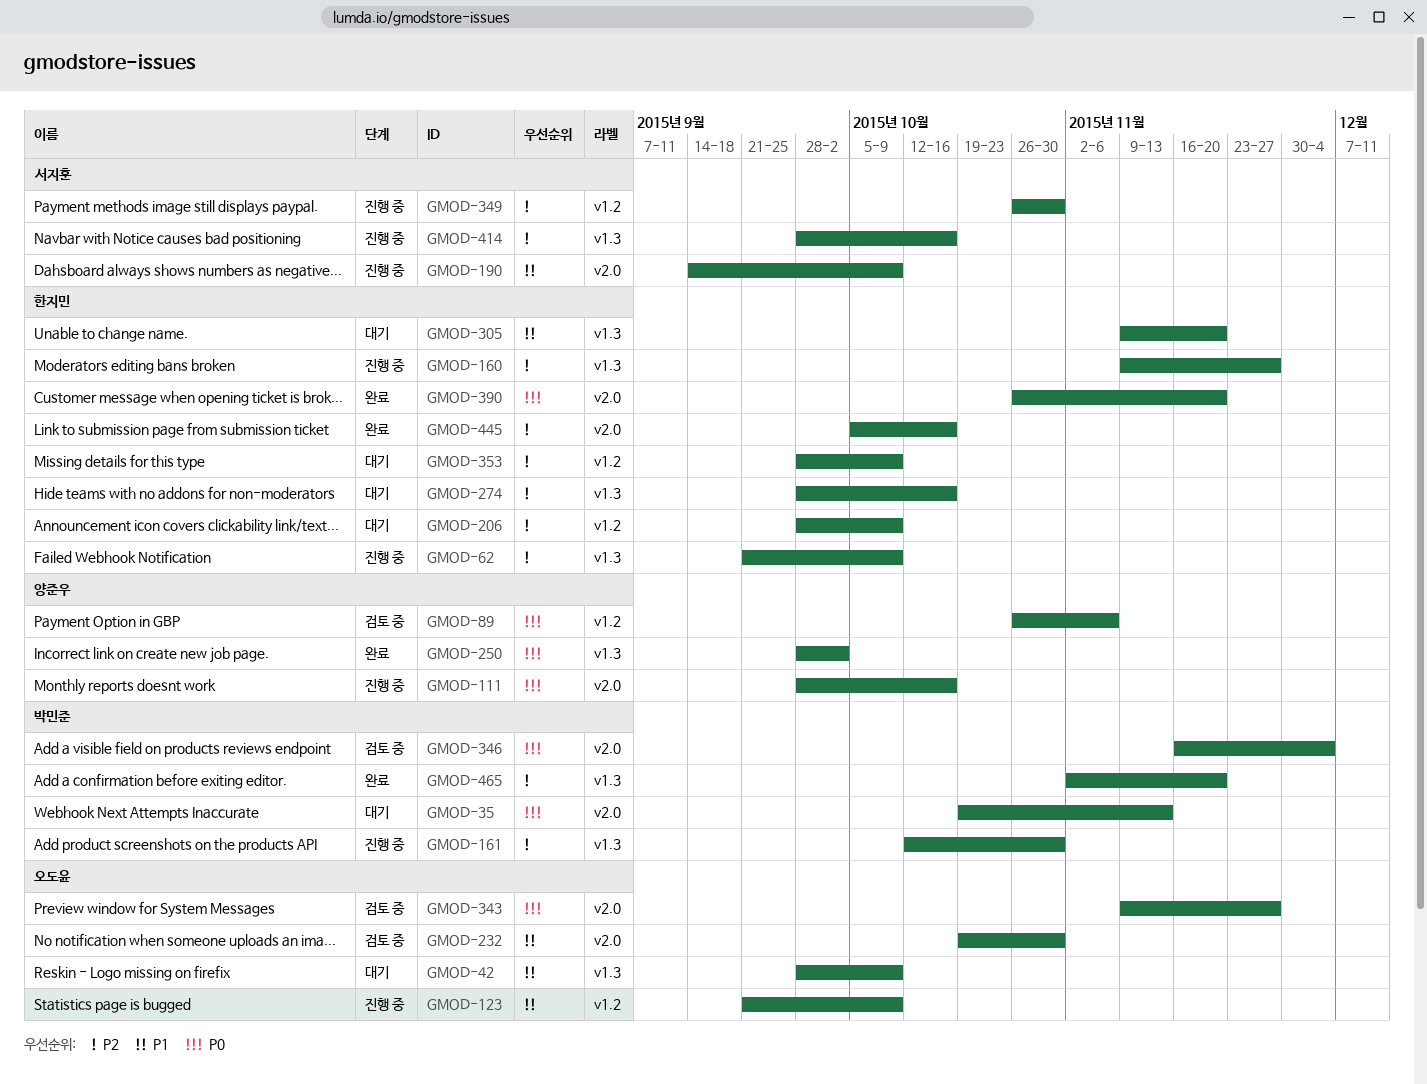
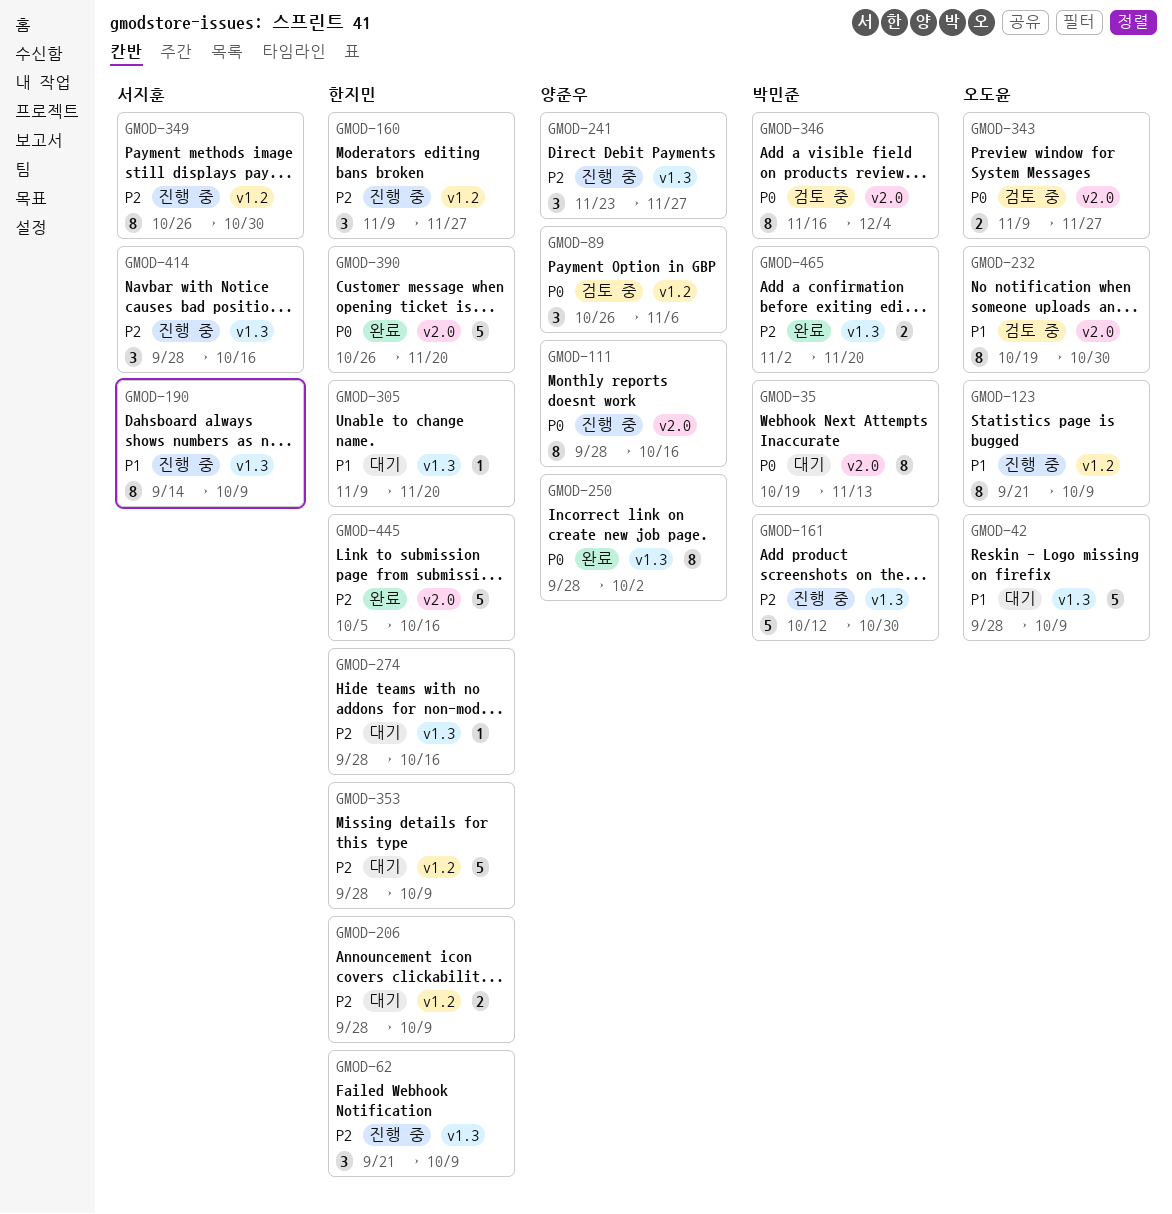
GMOD-160, label: v1.3 -> v1.2
GMOD-190, label: v2.0 -> v1.3
GMOD-241: none -> present

